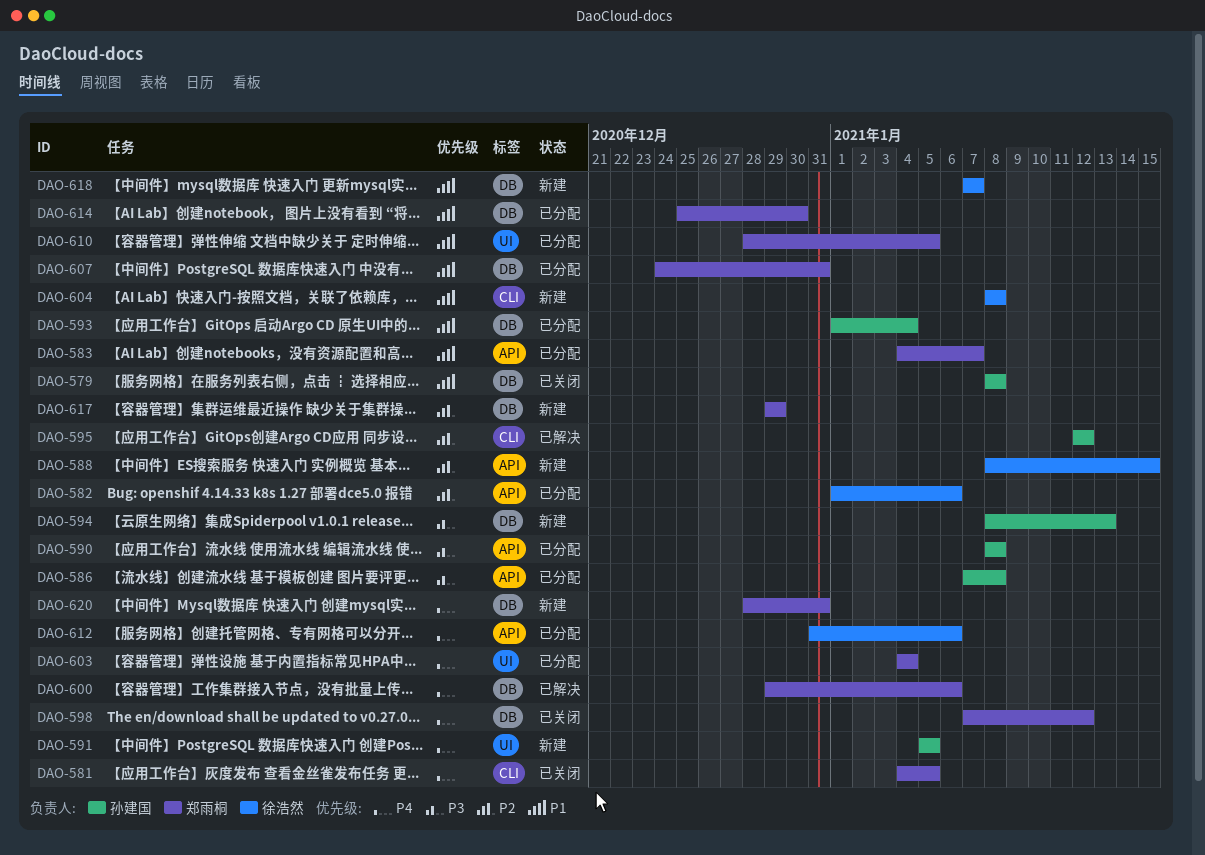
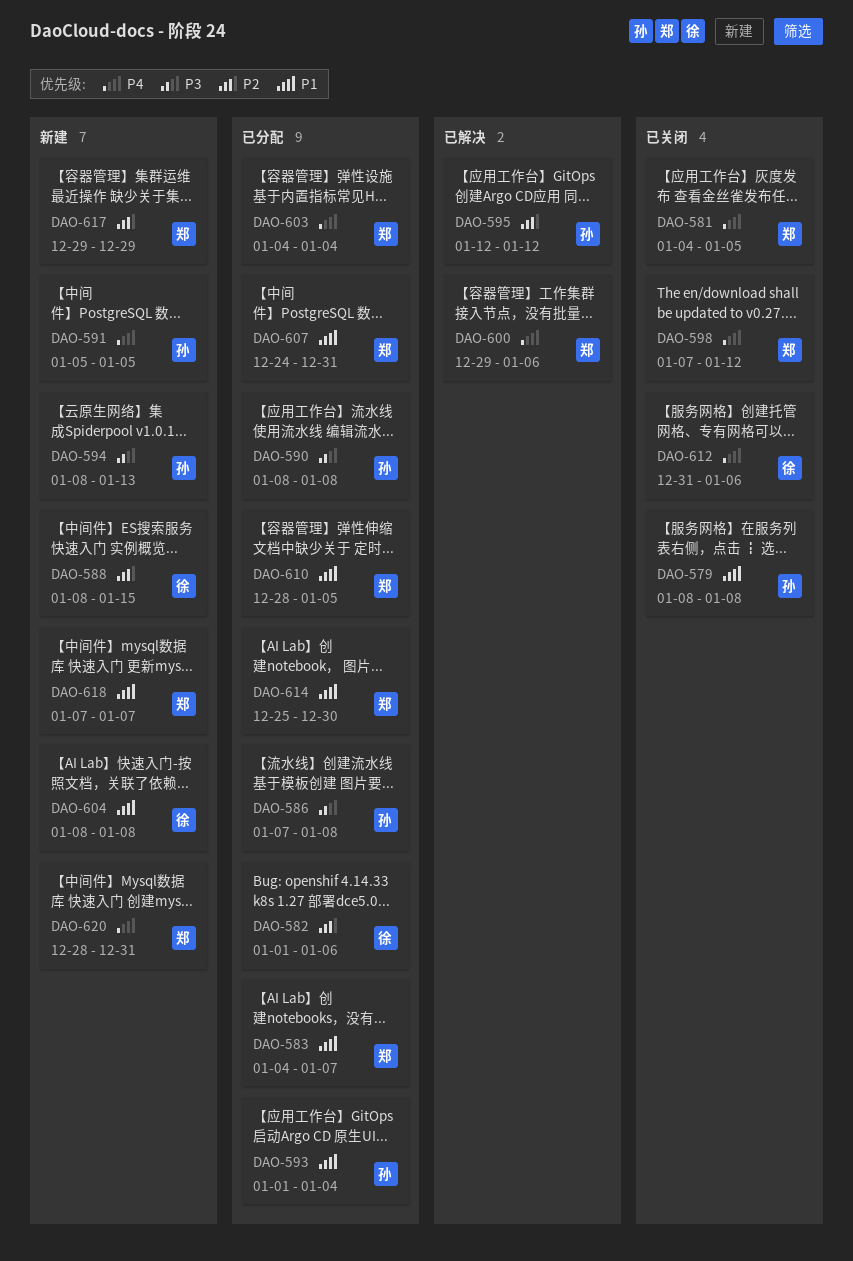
DAO-612, status: 已分配 -> 已关闭
DAO-618, owner: 徐浩然 -> 郑雨桐

